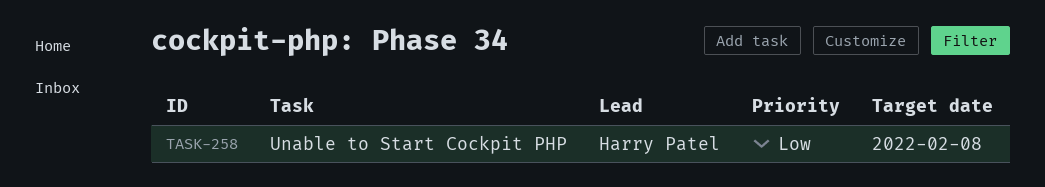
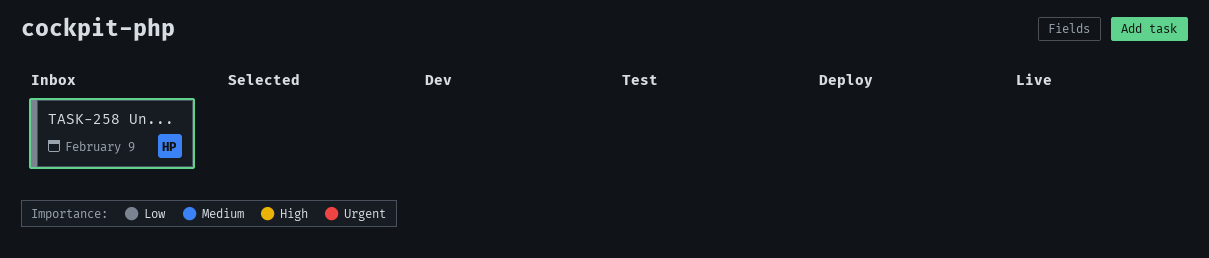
TASK-258, due: Feb 8 -> Feb 9

